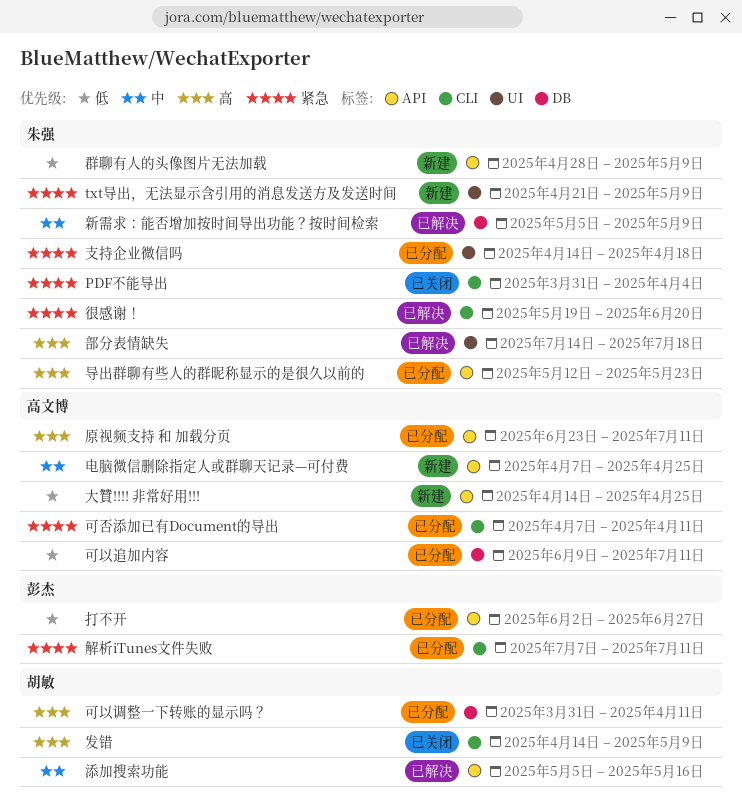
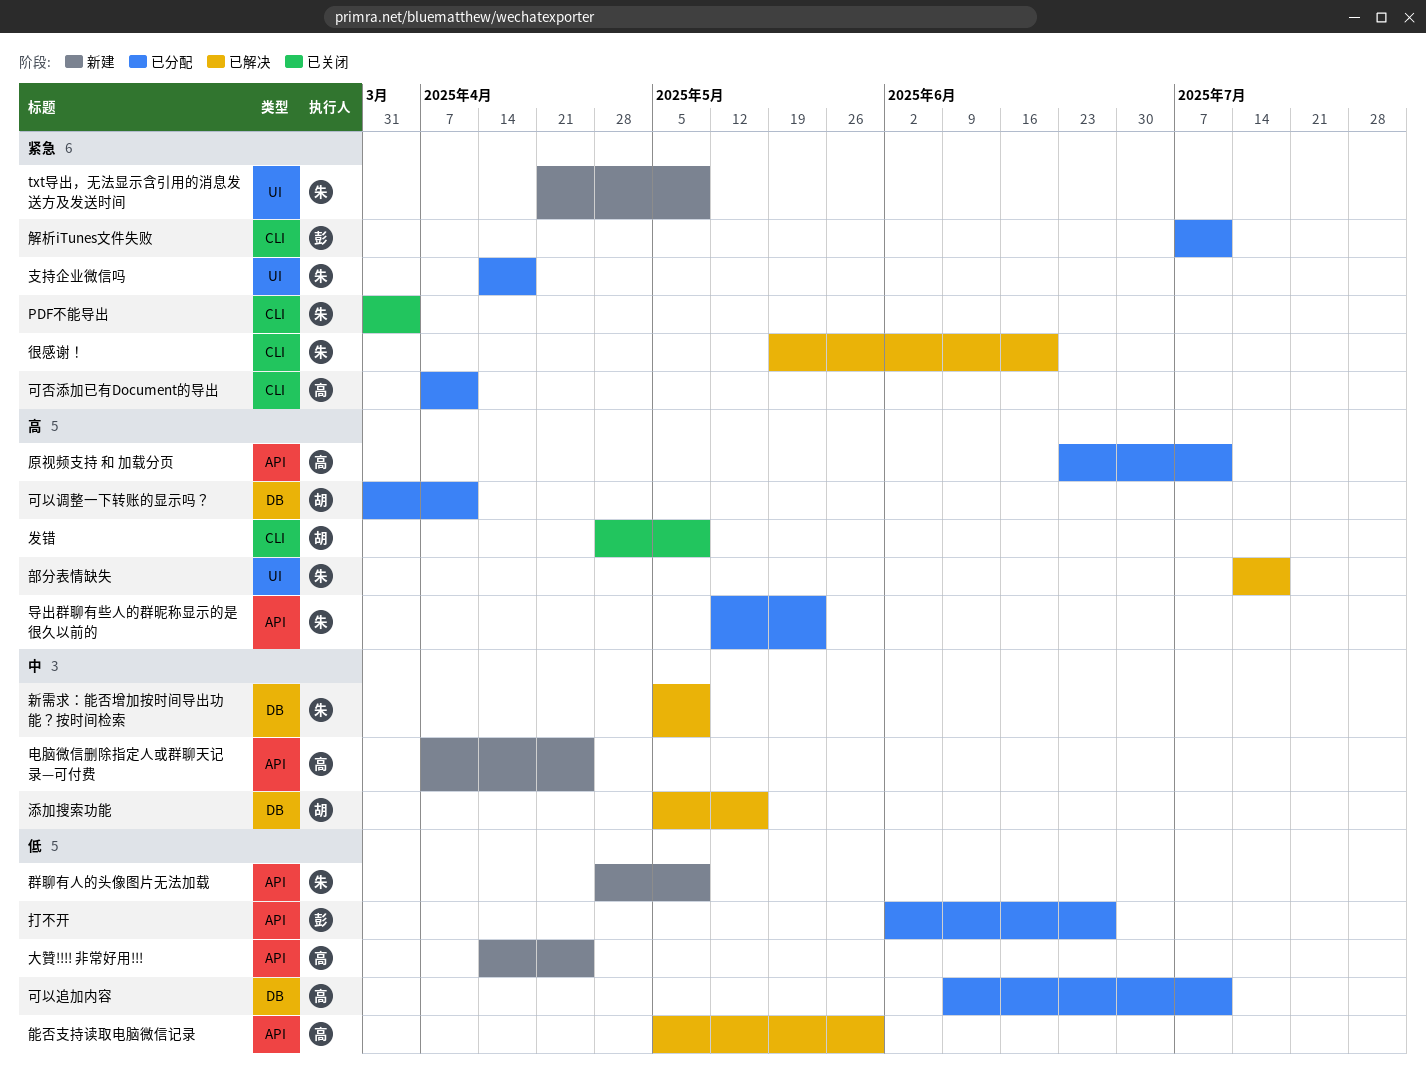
发错, start: Apr 14 -> Apr 28
添加搜索功能, label: API -> DB
能否支持读取电脑微信记录: none -> present

